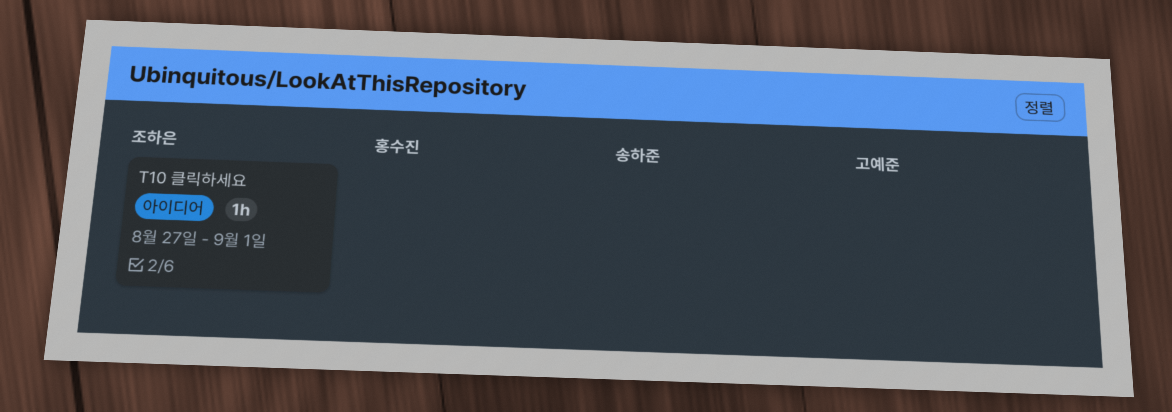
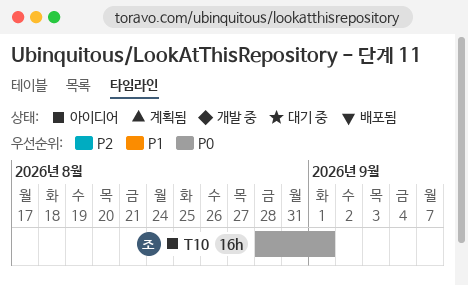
T10, estimate: 1h -> 16h
T10, start: Aug 27 -> Aug 28

